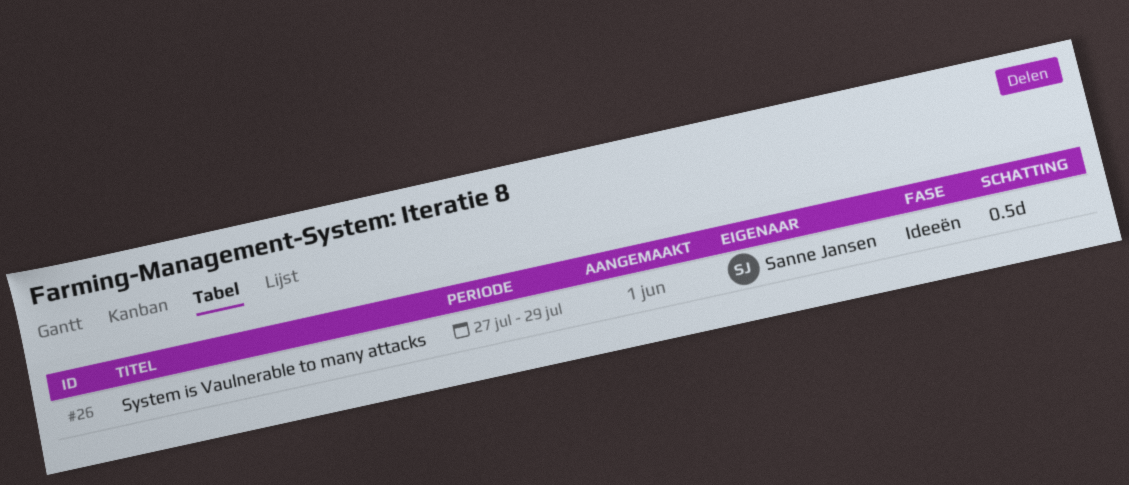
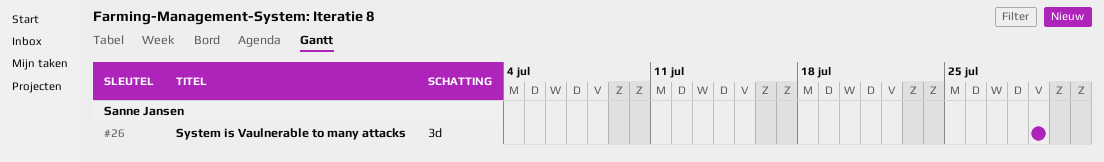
#26, estimate: 0.5d -> 3d
#26, start: Jul 27 -> Jul 29

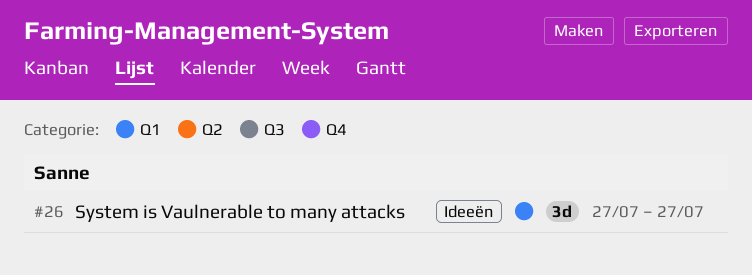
#26, start: Jul 29 -> Jul 27
#26, due: Jul 29 -> Jul 27

